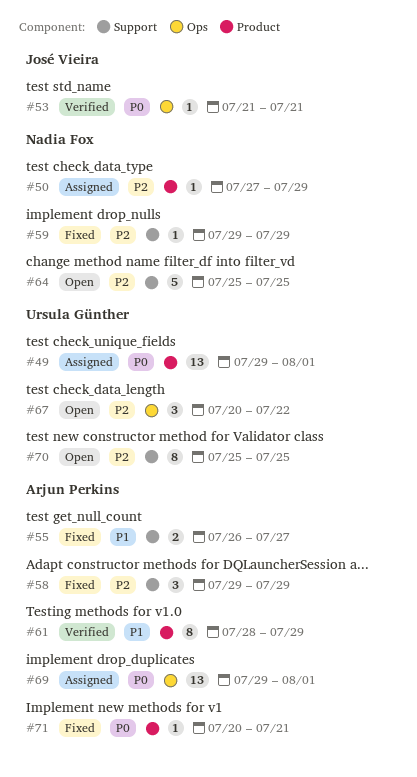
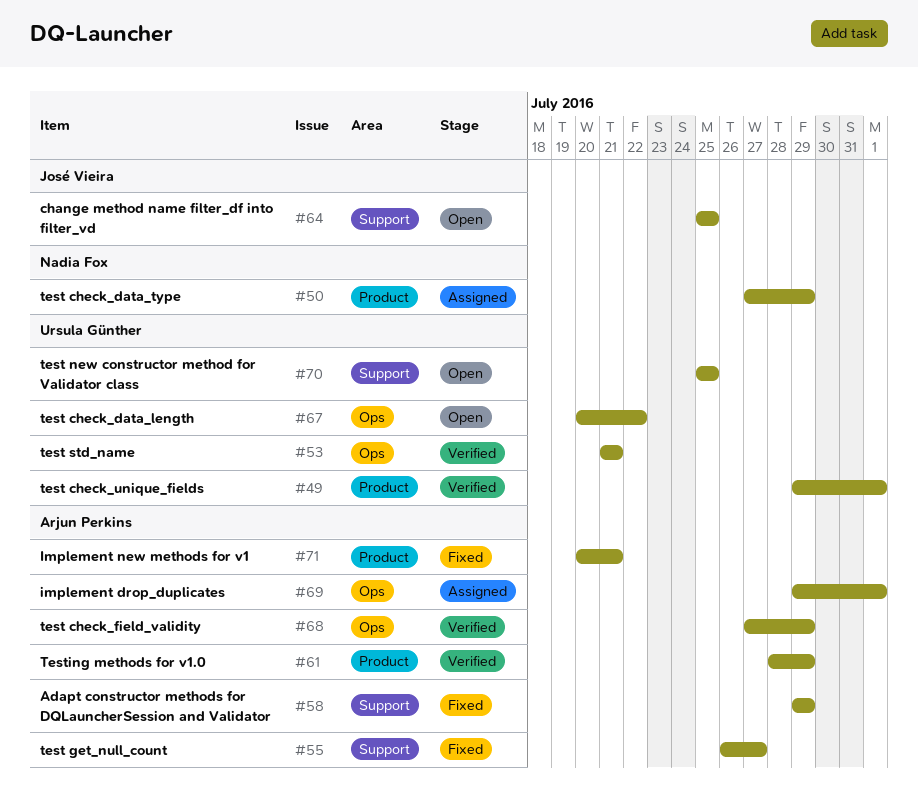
#49, status: Assigned -> Verified
#53, owner: José Vieira -> Ursula Günther
#59: present -> none
#64, owner: Nadia Fox -> José Vieira
#68: none -> present

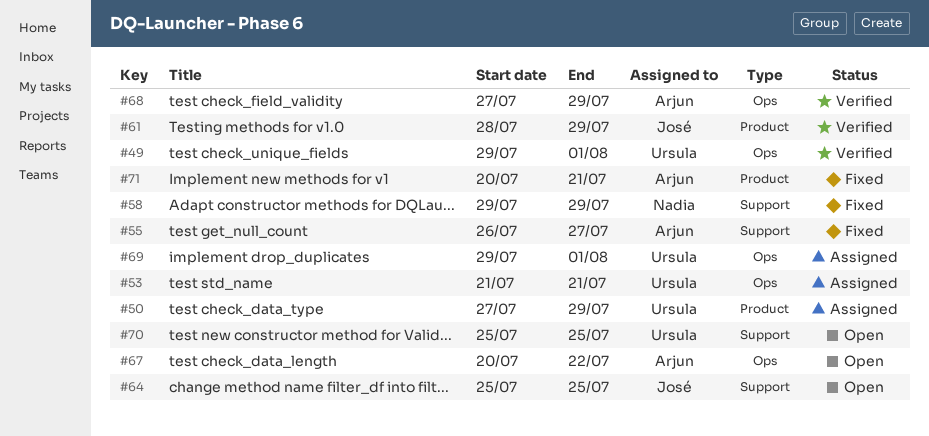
#49, label: Product -> Ops
#50, owner: Nadia Fox -> Ursula Günther
#53, status: Verified -> Assigned
#58, owner: Arjun Perkins -> Nadia Fox
#61, owner: Arjun Perkins -> José Vieira
#67, owner: Ursula Günther -> Arjun Perkins
#69, owner: Arjun Perkins -> Ursula Günther

